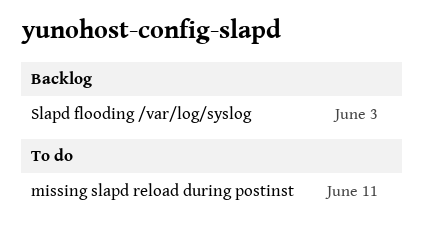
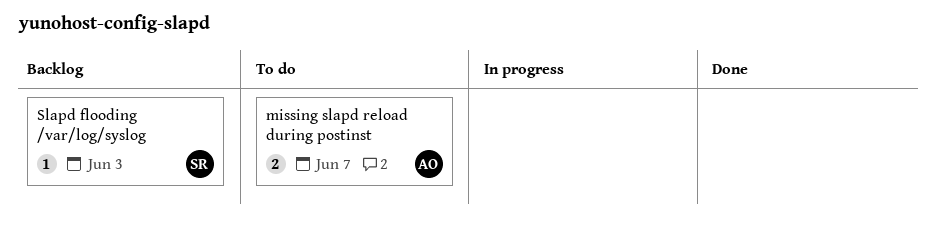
missing slapd reload during postinst, due: Jun 11 -> Jun 7

